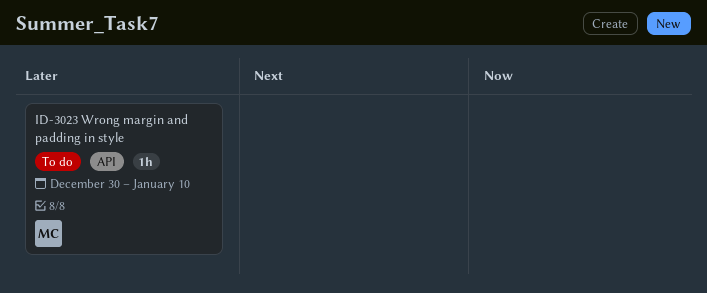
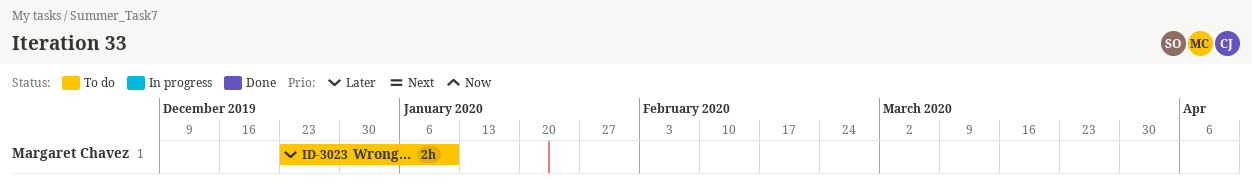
ID-3023, estimate: 1h -> 2h
ID-3023, start: Dec 30 -> Dec 23

